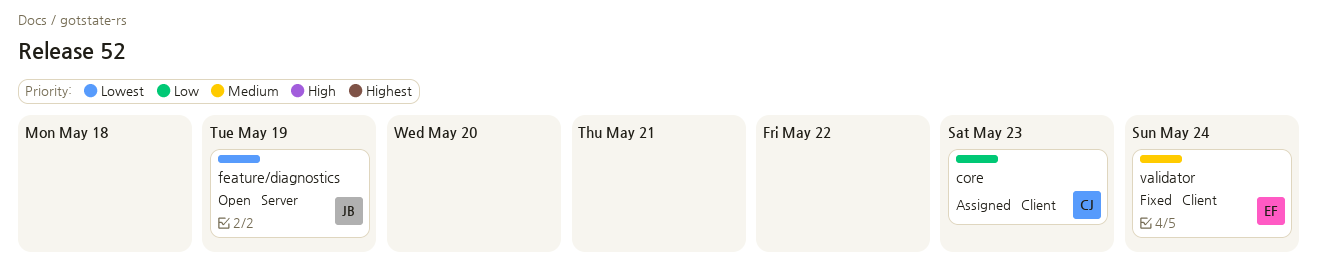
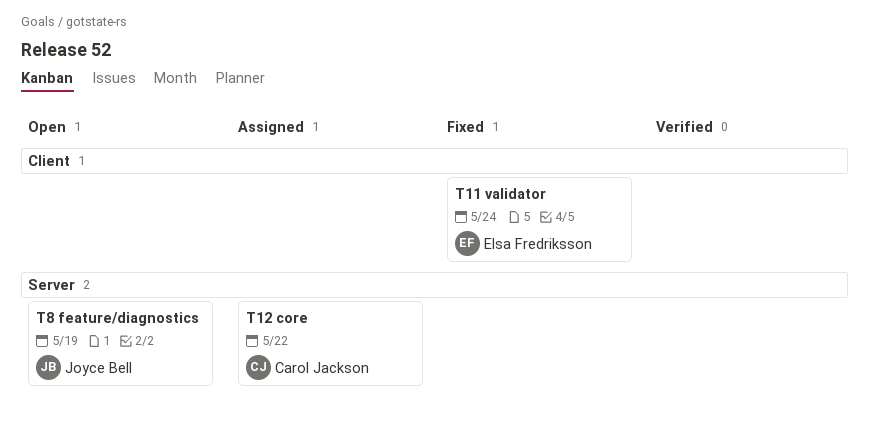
core, label: Client -> Server
core, due: May 23 -> May 22

